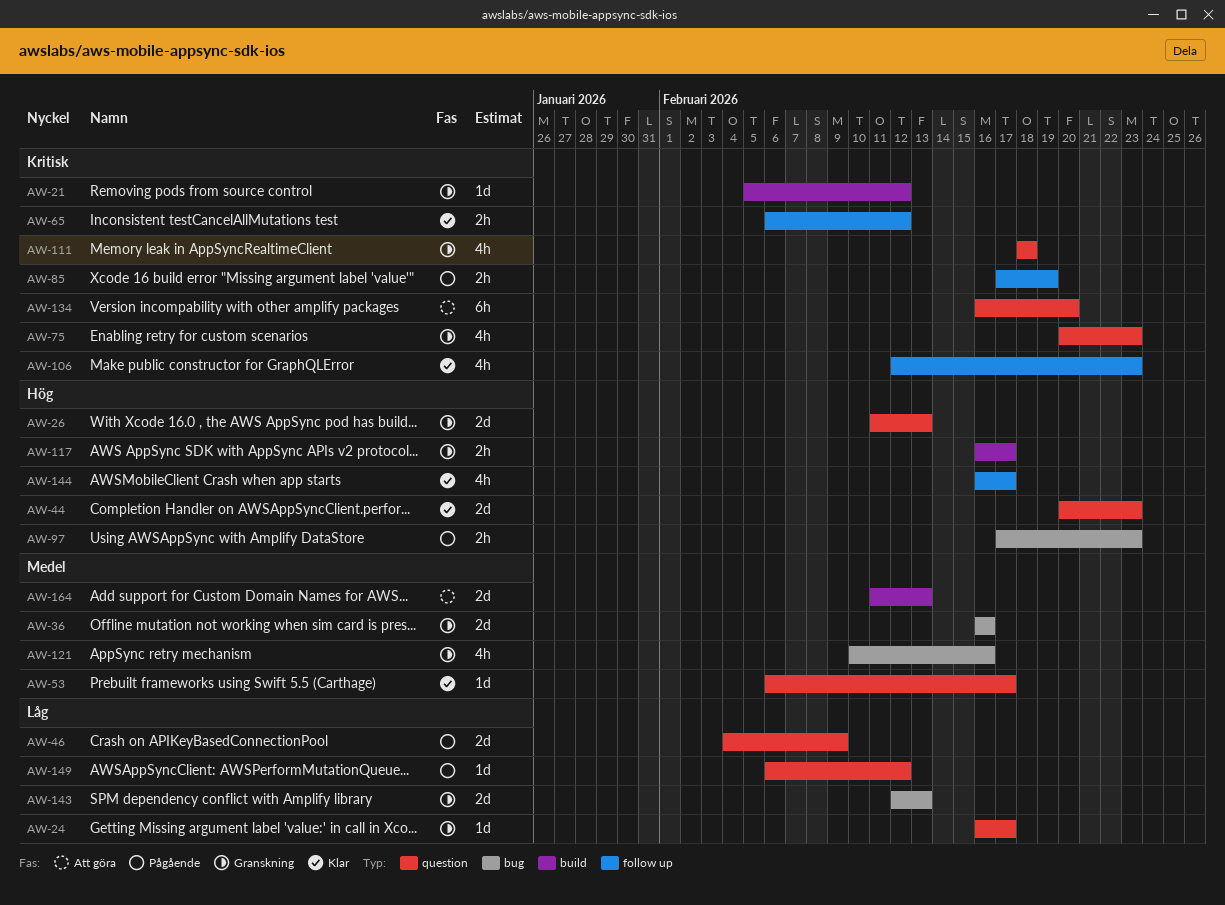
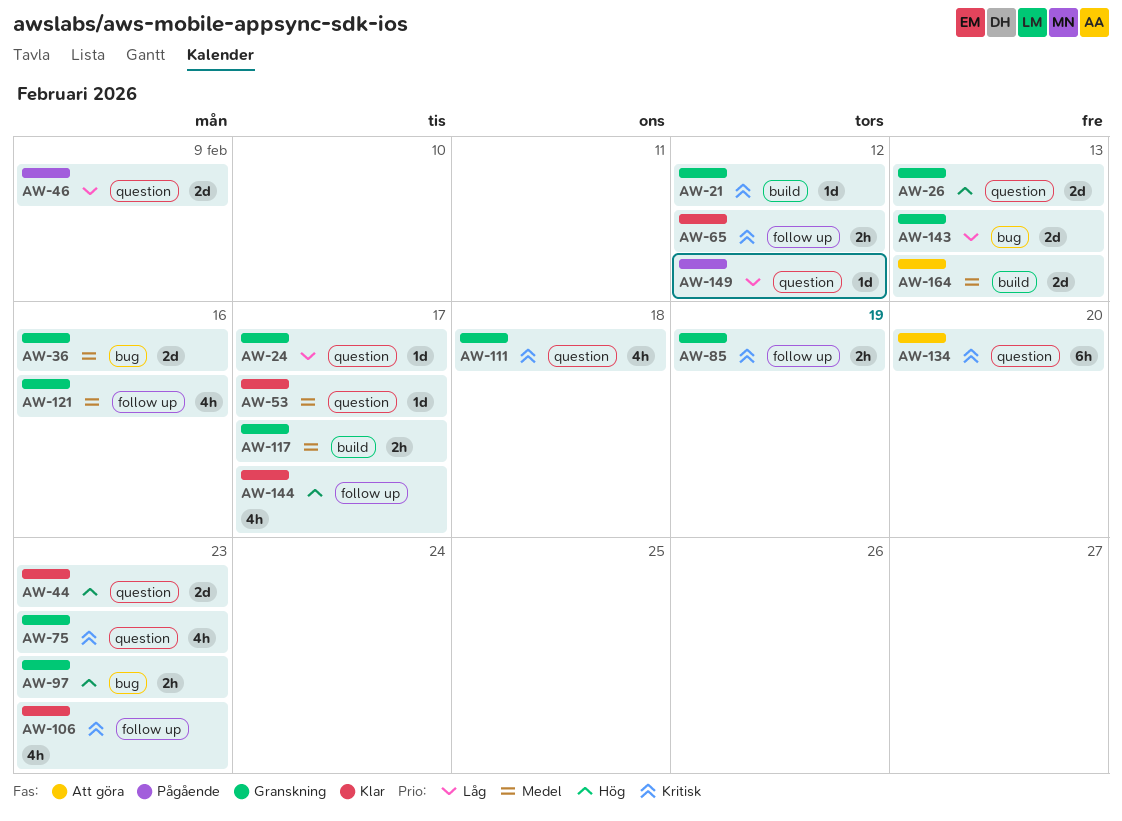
AW-85, status: Pågående -> Granskning
AW-97, status: Pågående -> Granskning
AW-117, priority: Hög -> Medel
AW-121, label: bug -> follow up

